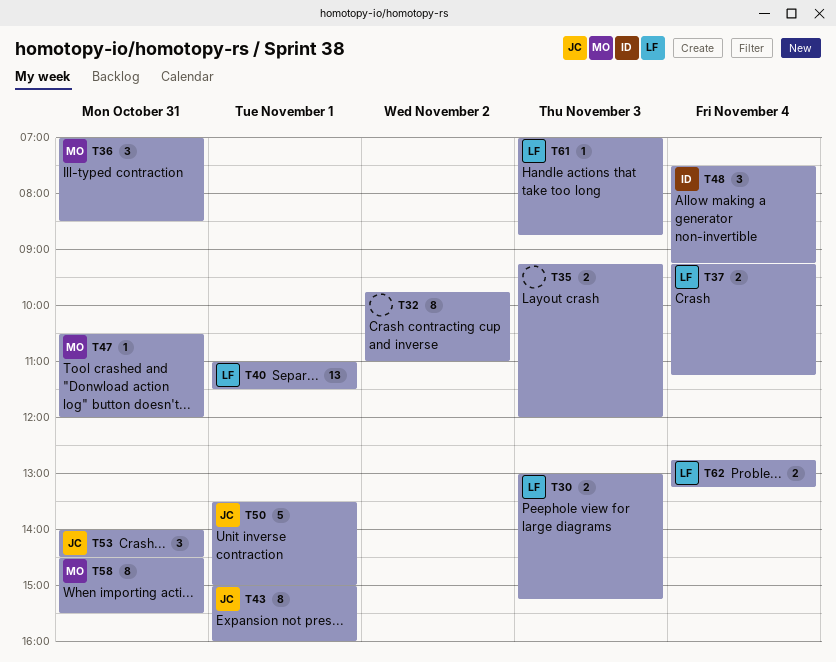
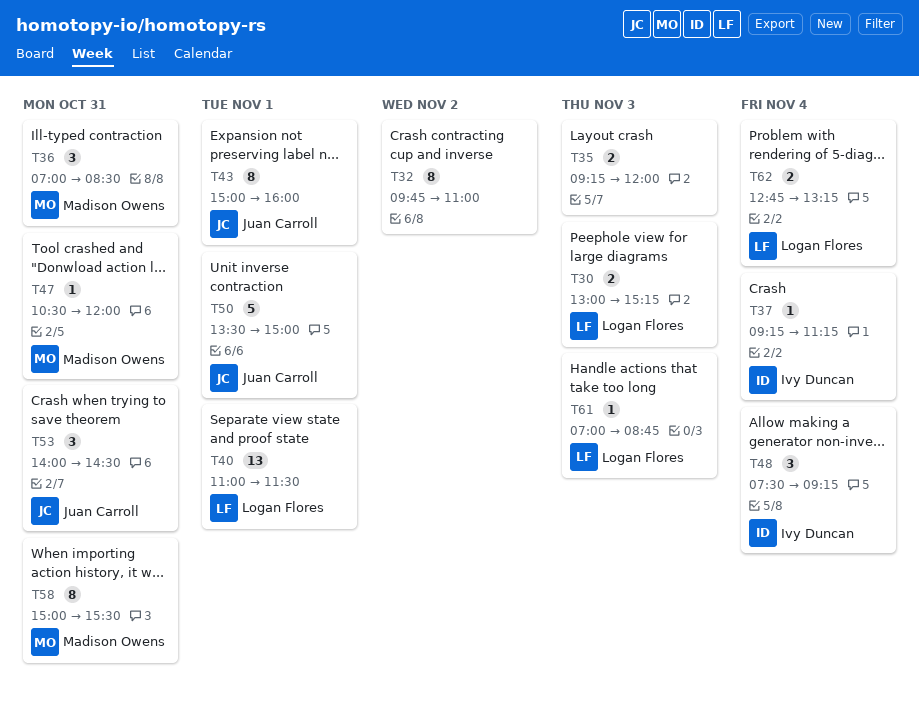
T37, owner: Logan Flores -> Ivy Duncan
T37, estimate: 2 -> 1
T58, begins: 14:30 -> 15:00

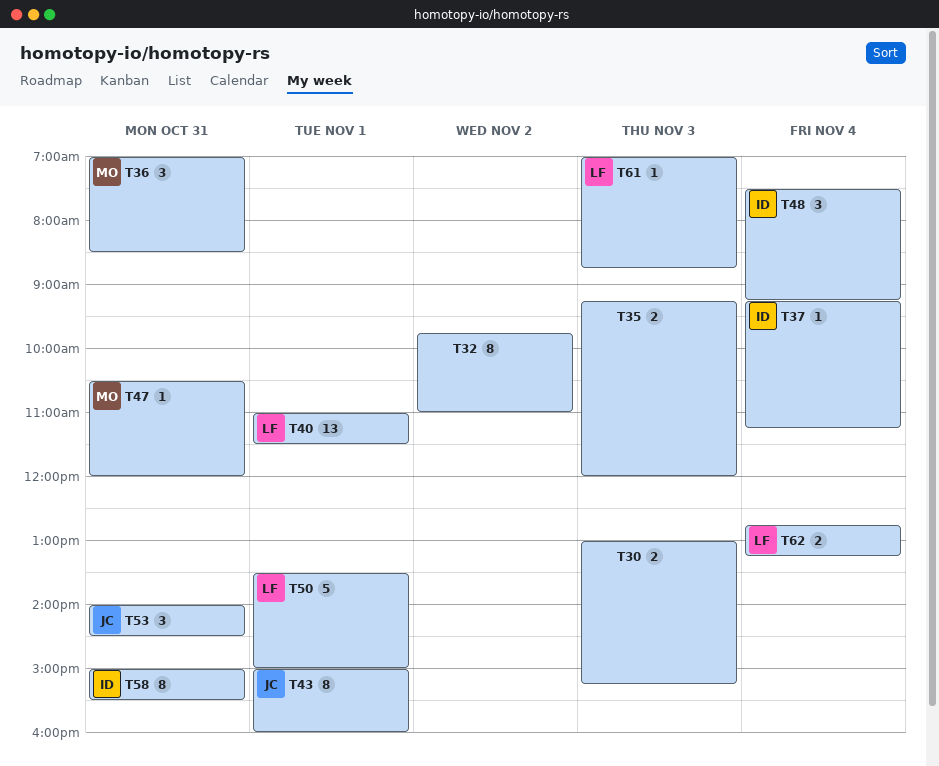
T30, owner: Logan Flores -> none
T50, owner: Juan Carroll -> Logan Flores
T58, owner: Madison Owens -> Ivy Duncan

